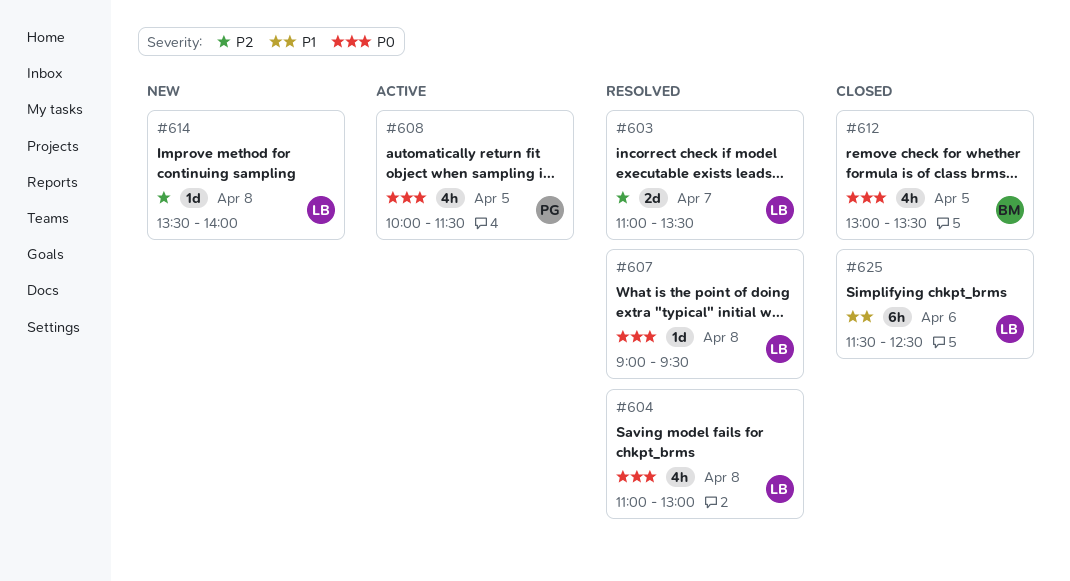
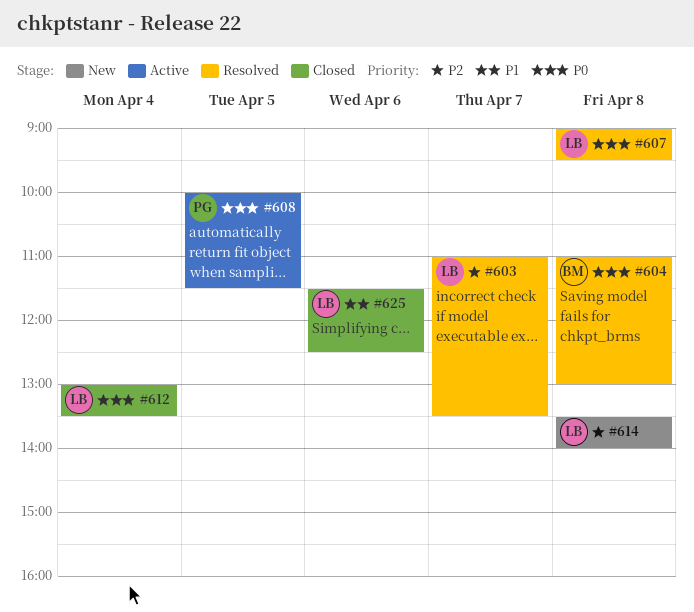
#604, owner: LB -> BM
#612, owner: BM -> LB
#612, day: Apr 5 -> Apr 4

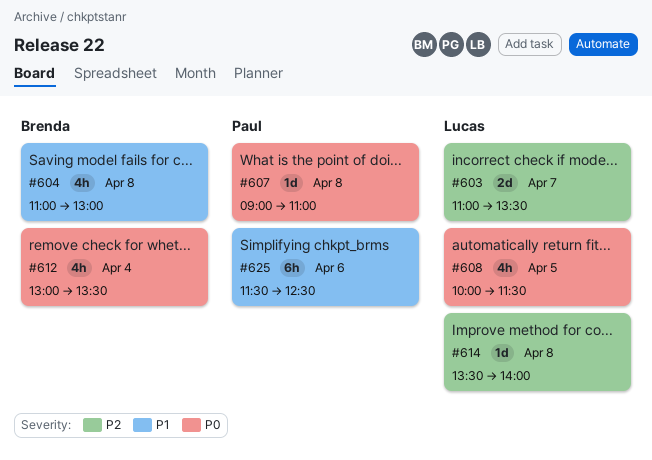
#604, priority: P0 -> P1
#607, owner: Lucas -> Paul
#607, ends: 09:30 -> 11:00
#608, owner: Paul -> Lucas
#612, owner: Lucas -> Brenda
#625, owner: Lucas -> Paul

